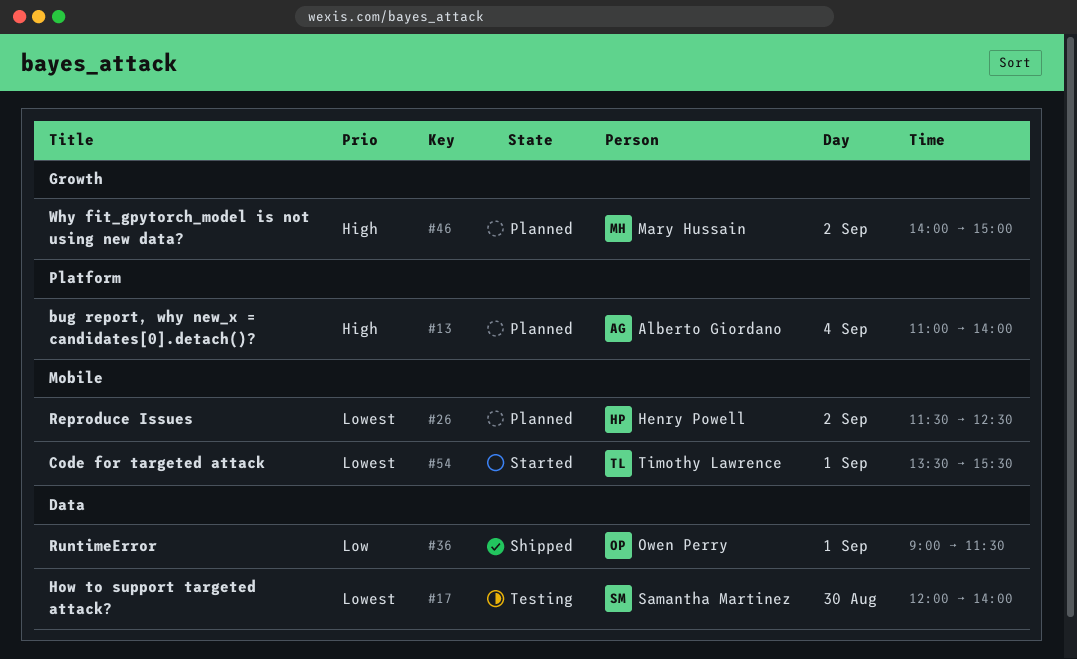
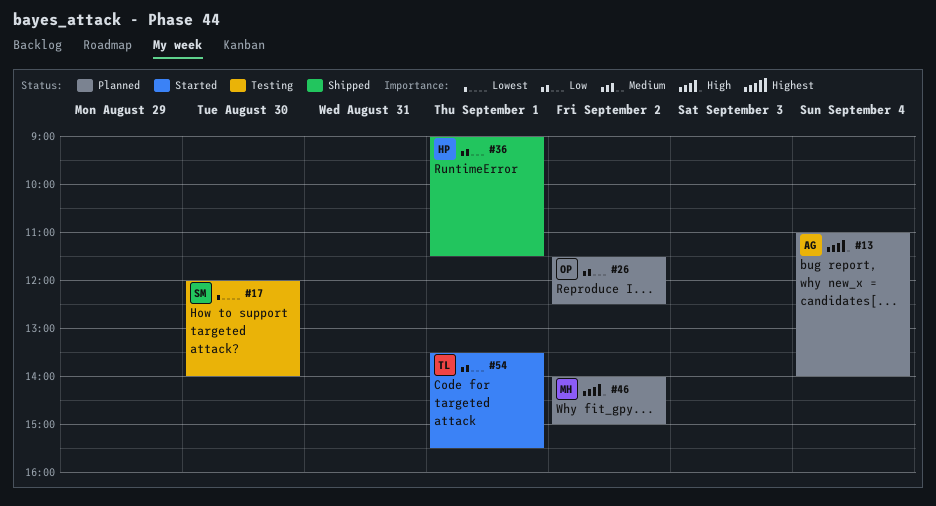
#26, owner: Henry Powell -> Owen Perry
#26, priority: Lowest -> Low
#36, owner: Owen Perry -> Henry Powell
#54, priority: Lowest -> Low

